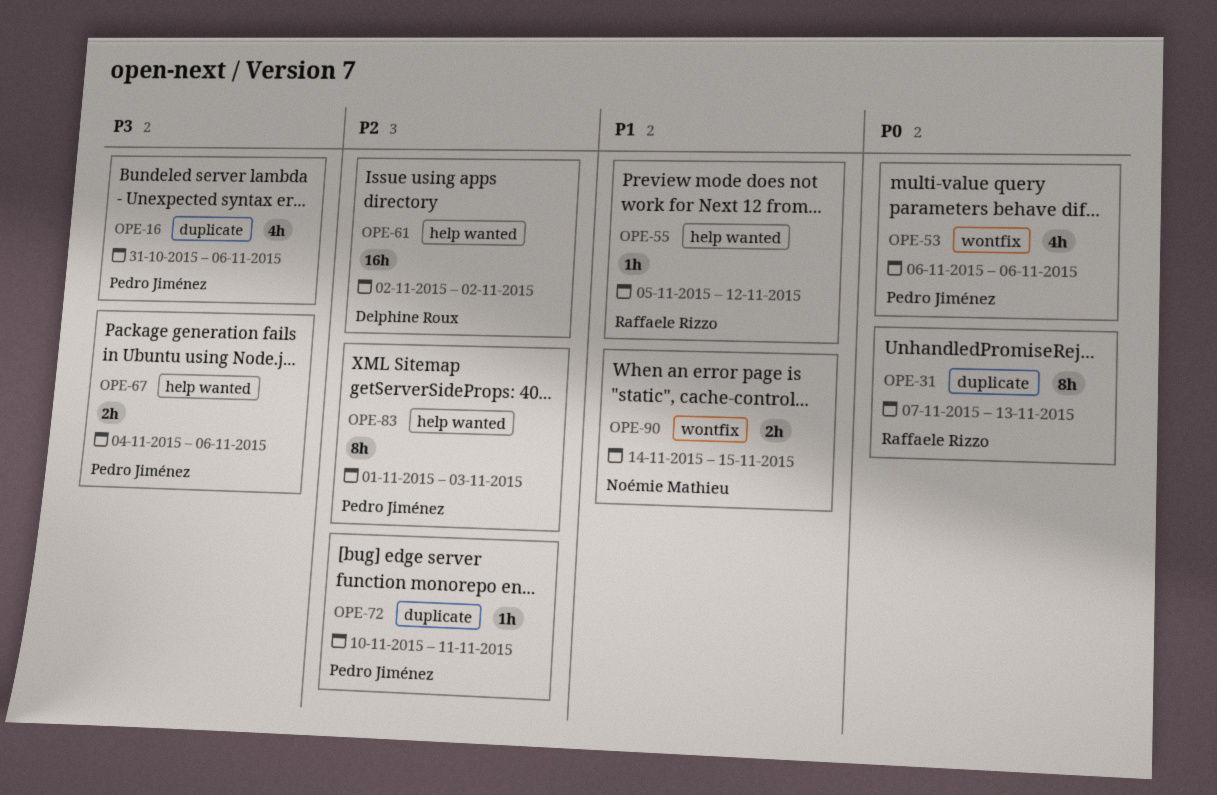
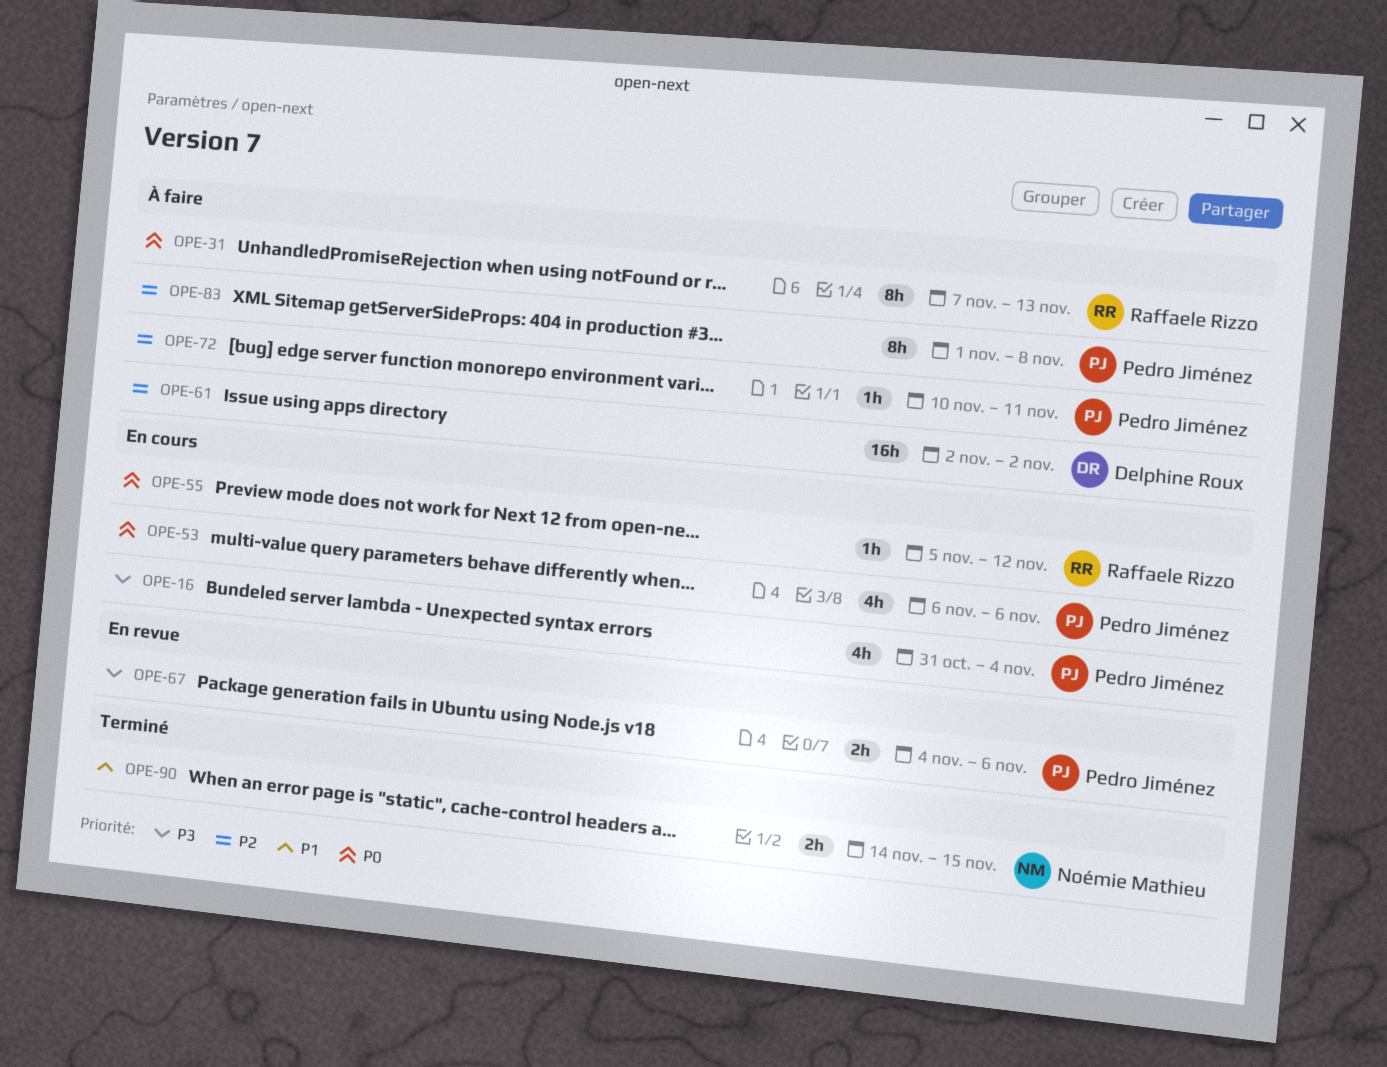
OPE-16, due: Nov 6 -> Nov 4
OPE-55, priority: P1 -> P0
OPE-83, due: Nov 3 -> Nov 8

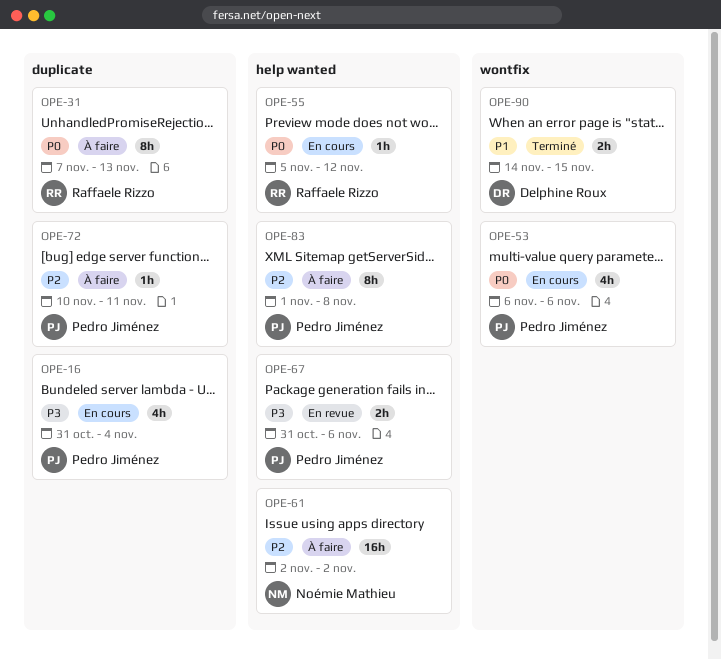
OPE-61, owner: Delphine Roux -> Noémie Mathieu
OPE-67, start: Nov 4 -> Oct 31
OPE-90, owner: Noémie Mathieu -> Delphine Roux

